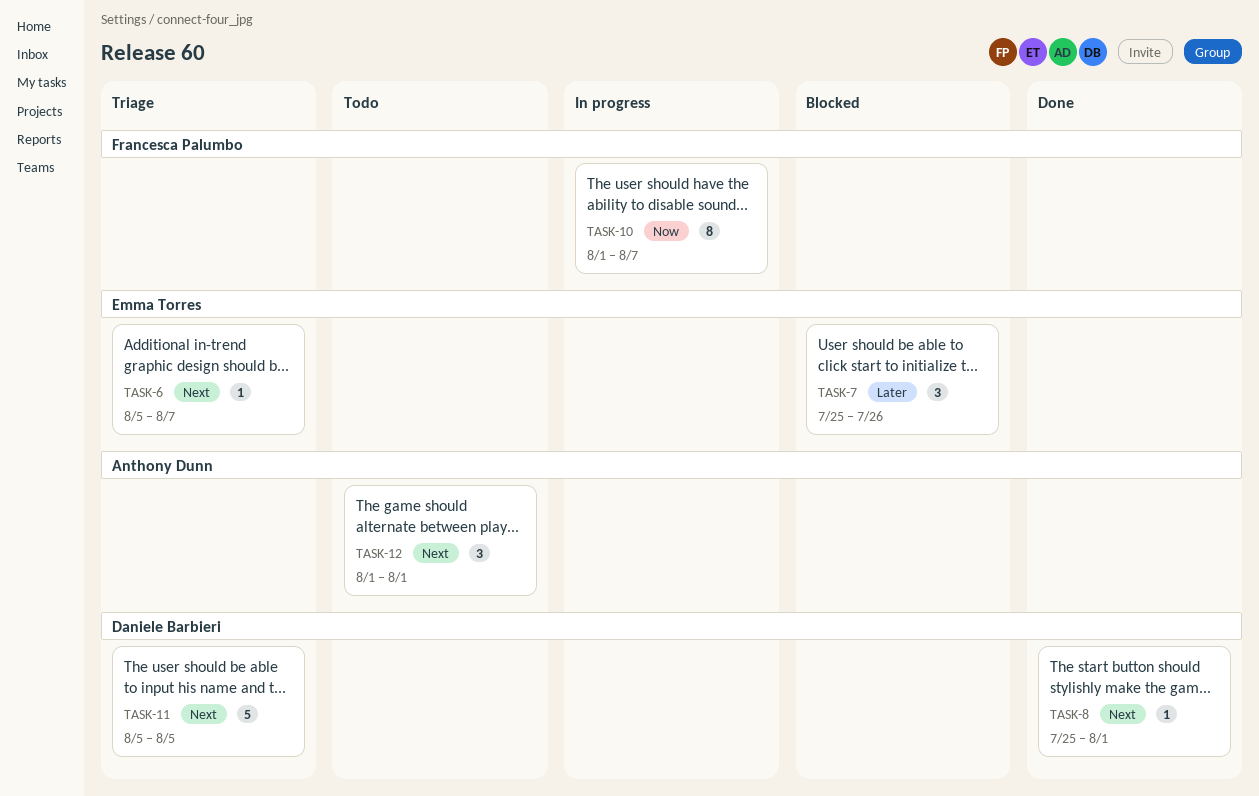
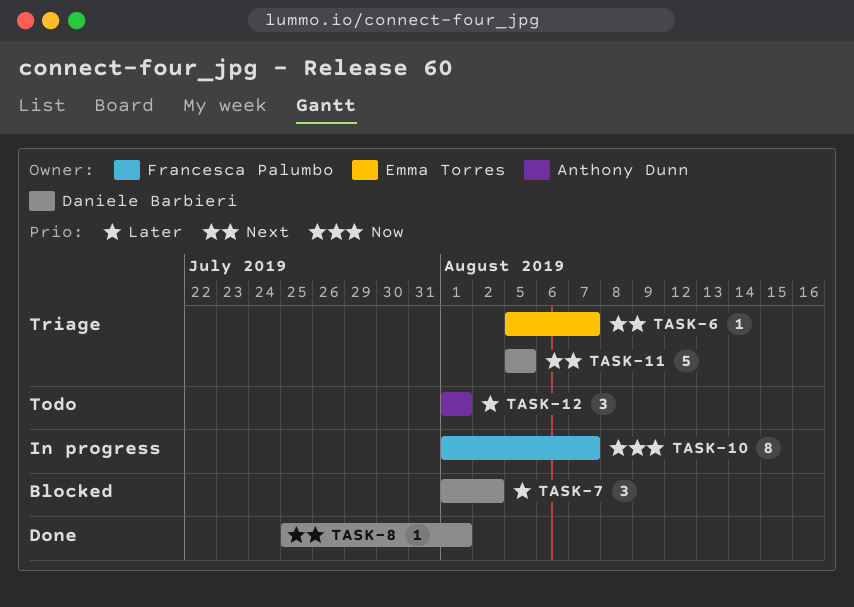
TASK-7, owner: Emma Torres -> Daniele Barbieri
TASK-7, start: Jul 25 -> Aug 1
TASK-7, due: Jul 26 -> Aug 2
TASK-12, priority: Next -> Later

